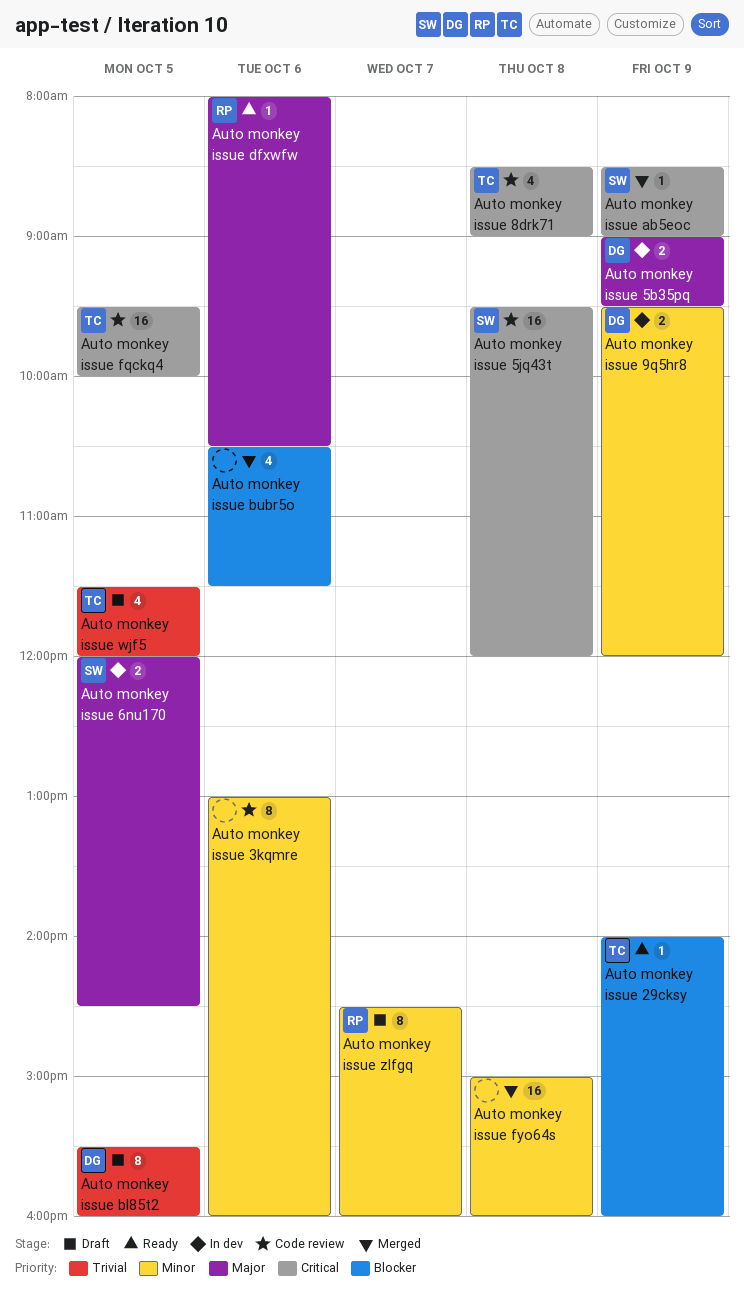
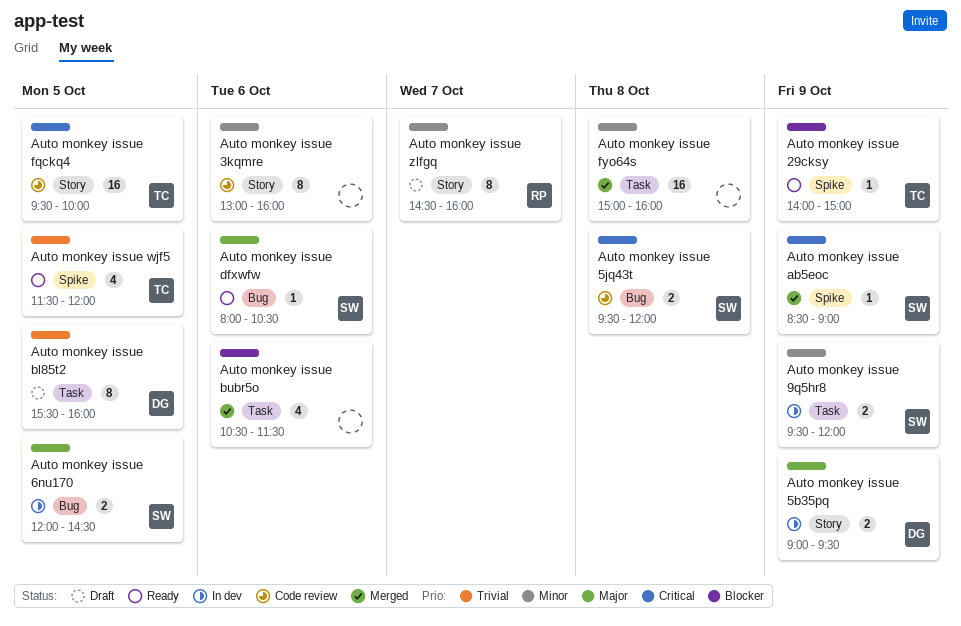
Auto monkey issue 29cksy, ends: 16:00 -> 15:00
Auto monkey issue 5jq43t, estimate: 16 -> 2
Auto monkey issue 8drk71: present -> none
Auto monkey issue 9q5hr8, owner: DG -> SW
Auto monkey issue dfxwfw, owner: RP -> SW
Auto monkey issue wjf5, status: Draft -> Ready

